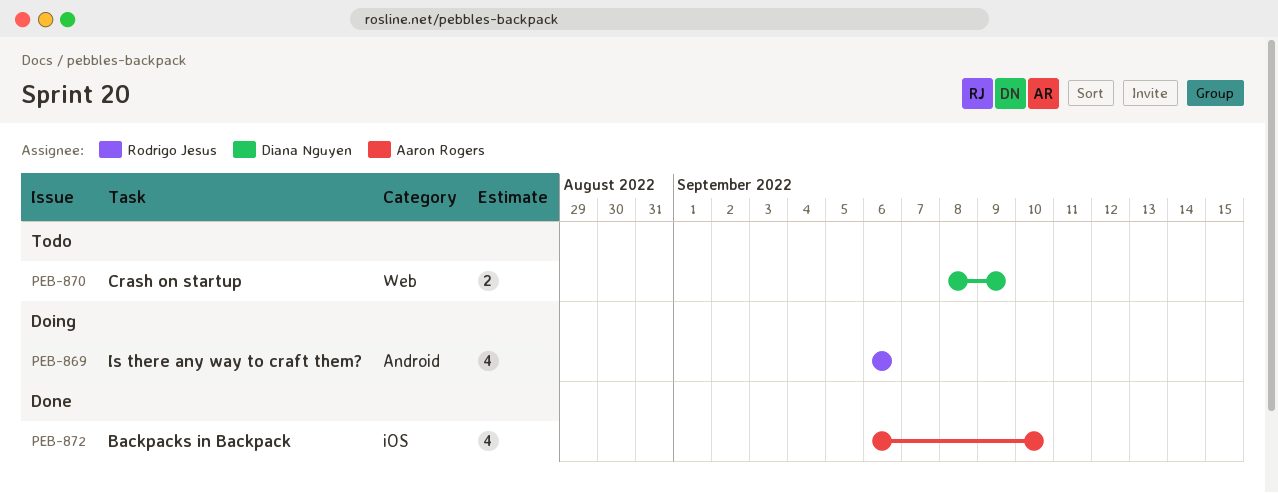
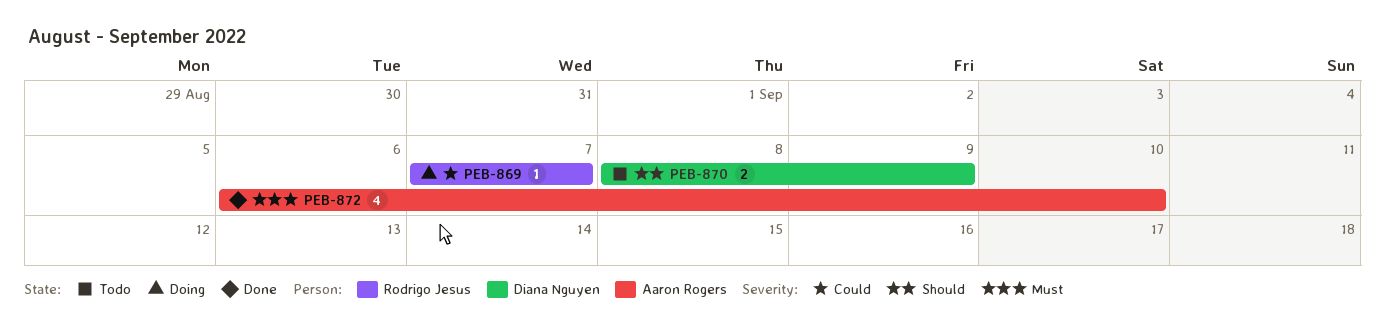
PEB-869, estimate: 4 -> 1
PEB-869, start: Sep 6 -> Sep 7
PEB-869, due: Sep 6 -> Sep 7

